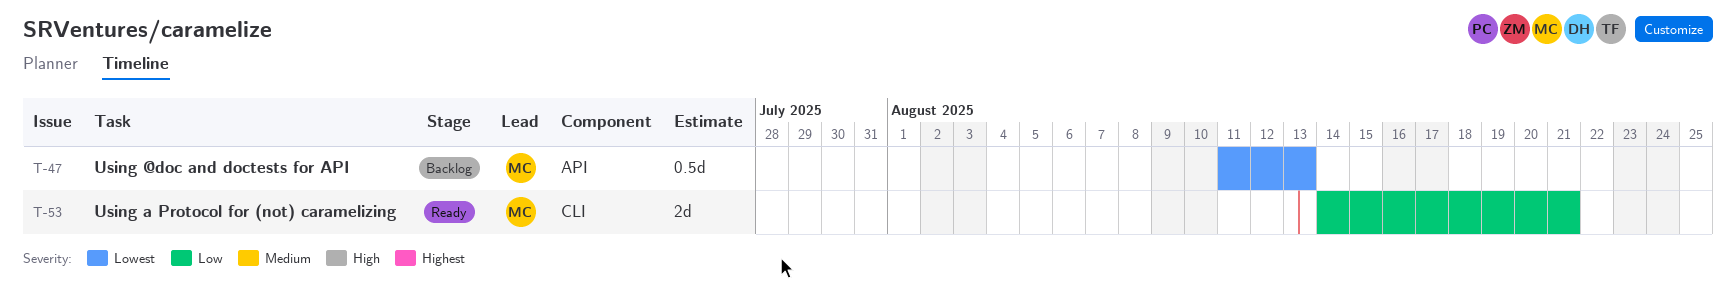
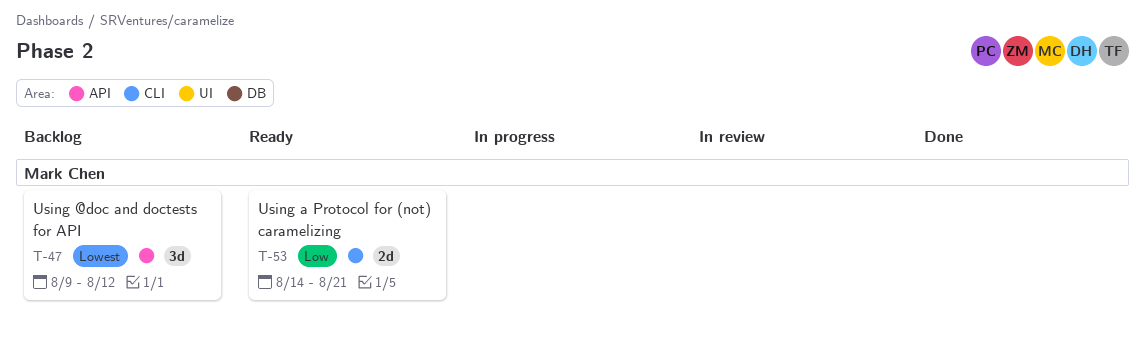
T-47, estimate: 0.5d -> 3d
T-47, start: Aug 11 -> Aug 9
T-47, due: Aug 13 -> Aug 12

